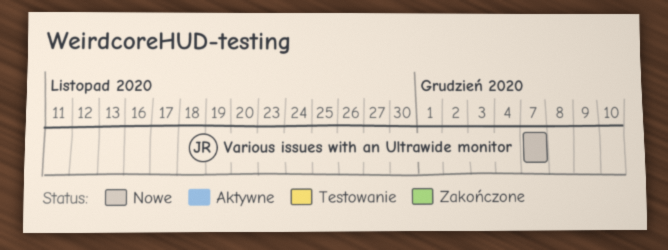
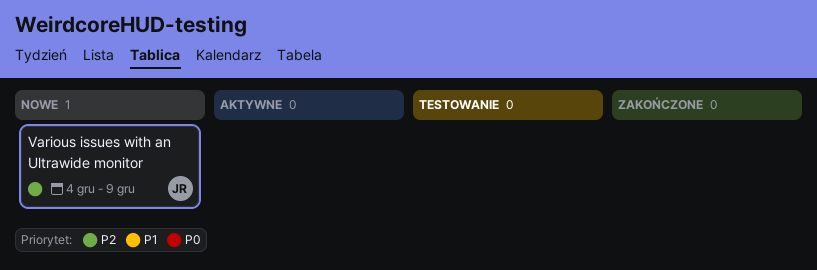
Various issues with an Ultrawide monitor, start: Dec 7 -> Dec 4
Various issues with an Ultrawide monitor, due: Dec 7 -> Dec 9

